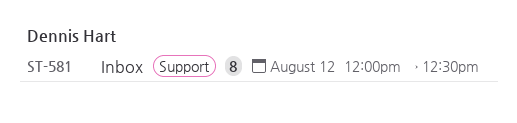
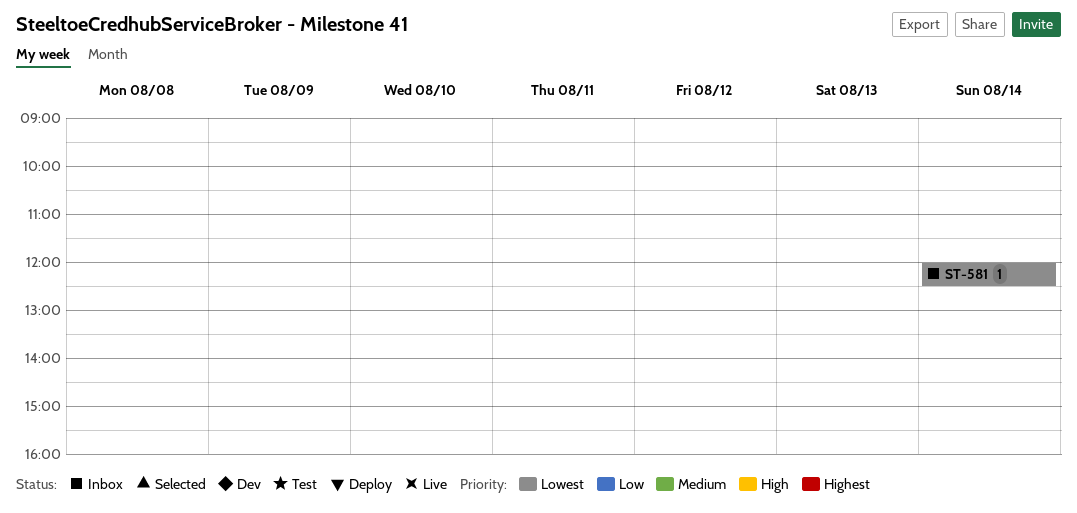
ST-581, estimate: 8 -> 1
ST-581, day: Aug 12 -> Aug 14

